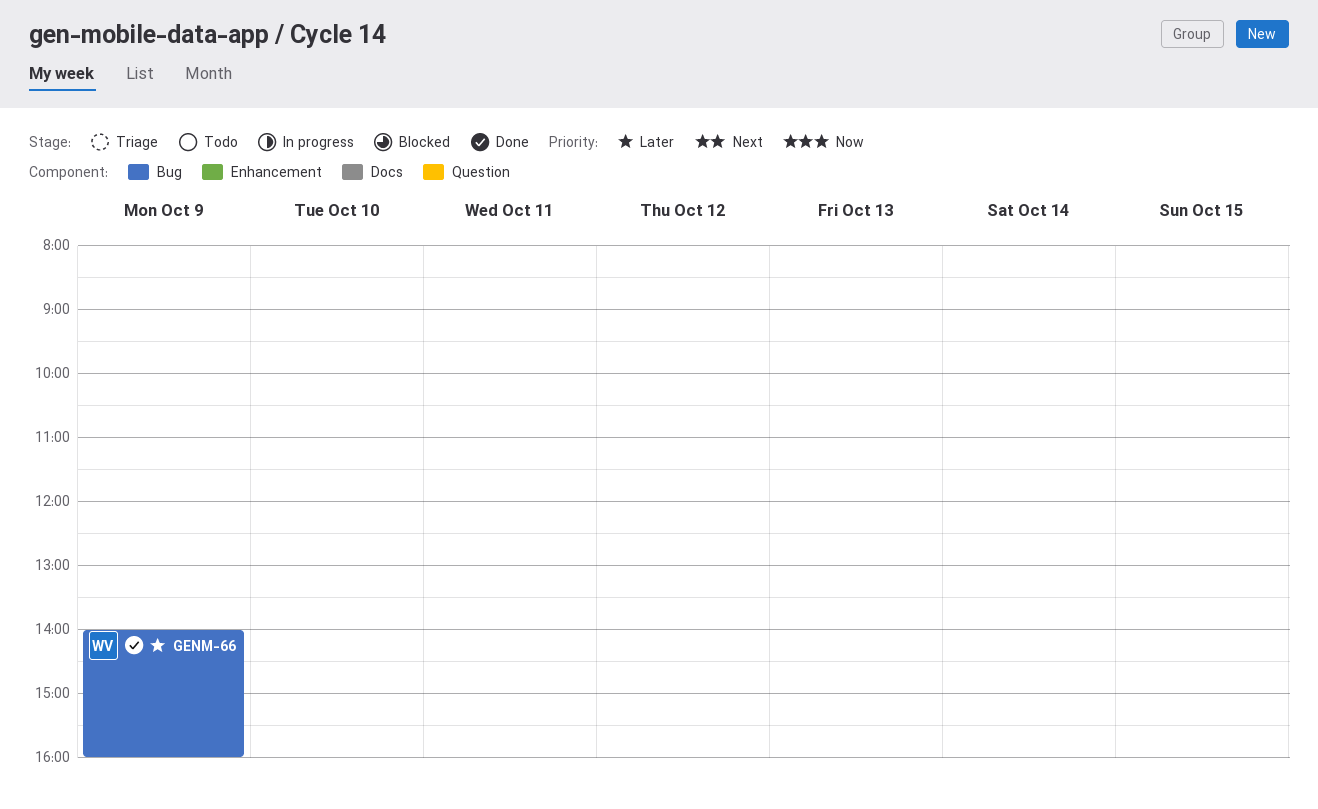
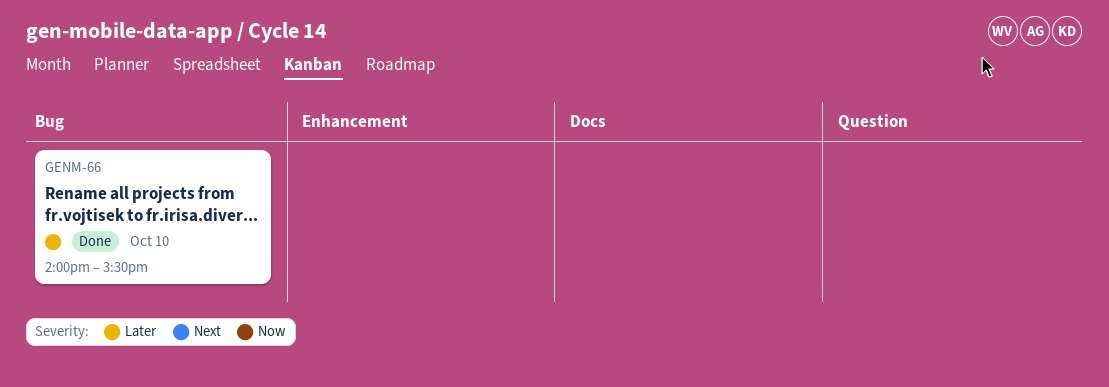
GENM-66, day: Oct 9 -> Oct 10
GENM-66, ends: 16:00 -> 15:30

